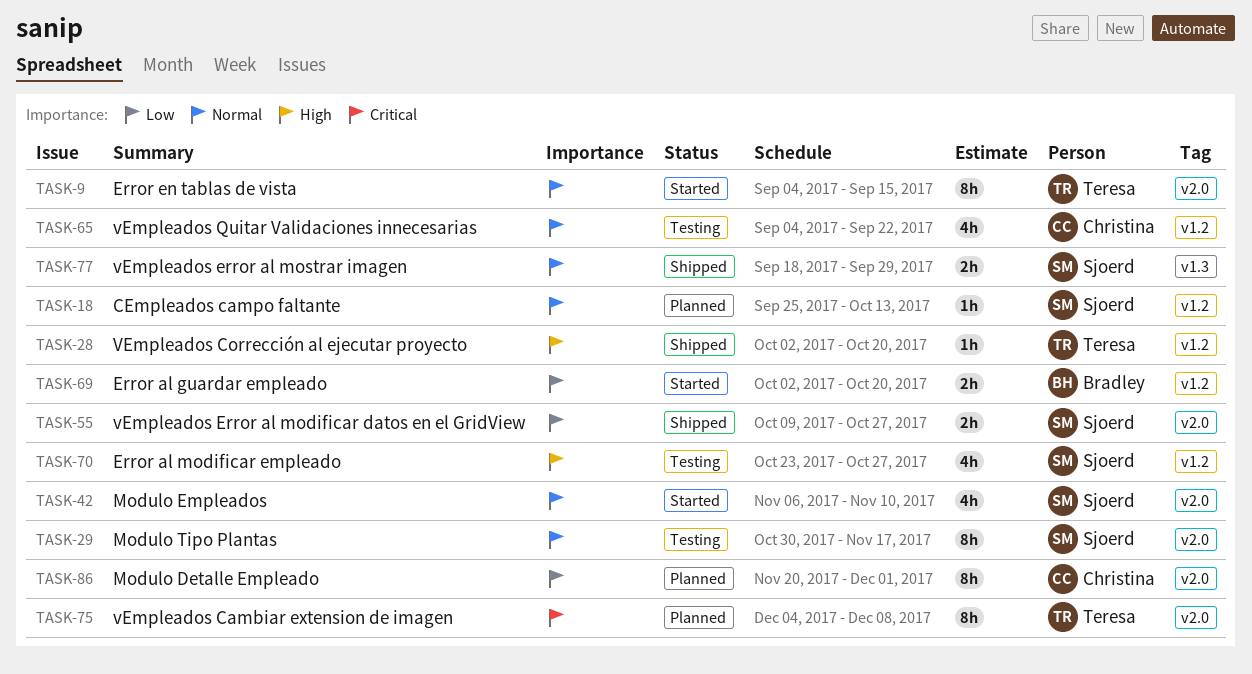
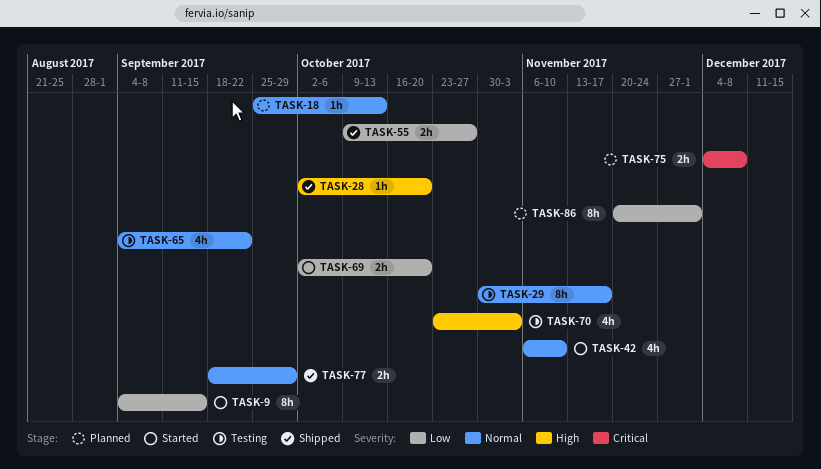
TASK-9, priority: Normal -> Low
TASK-70, due: Oct 27 -> Nov 3
TASK-75, estimate: 8h -> 2h

